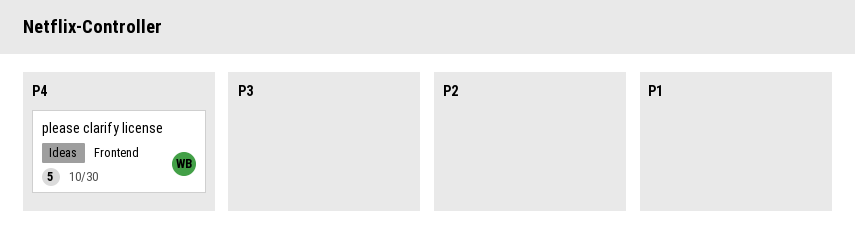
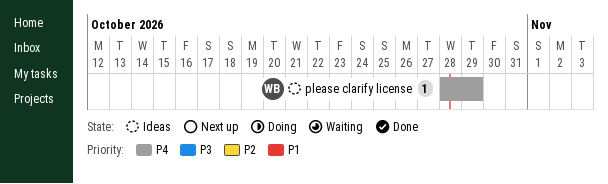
please clarify license, estimate: 5 -> 1
please clarify license, due: Oct 30 -> Oct 29

